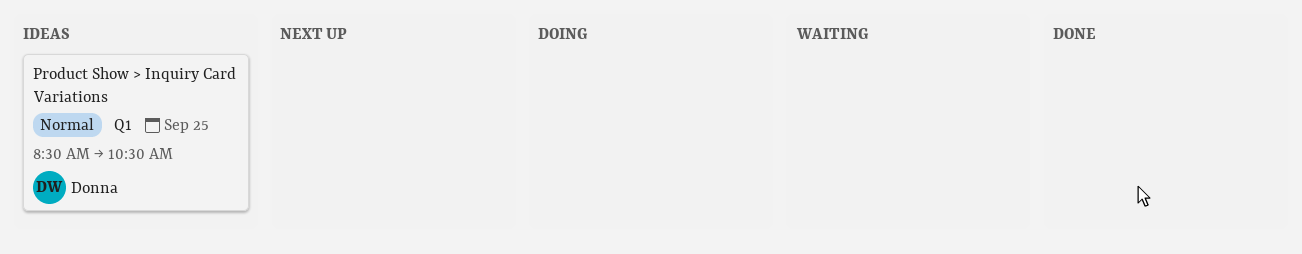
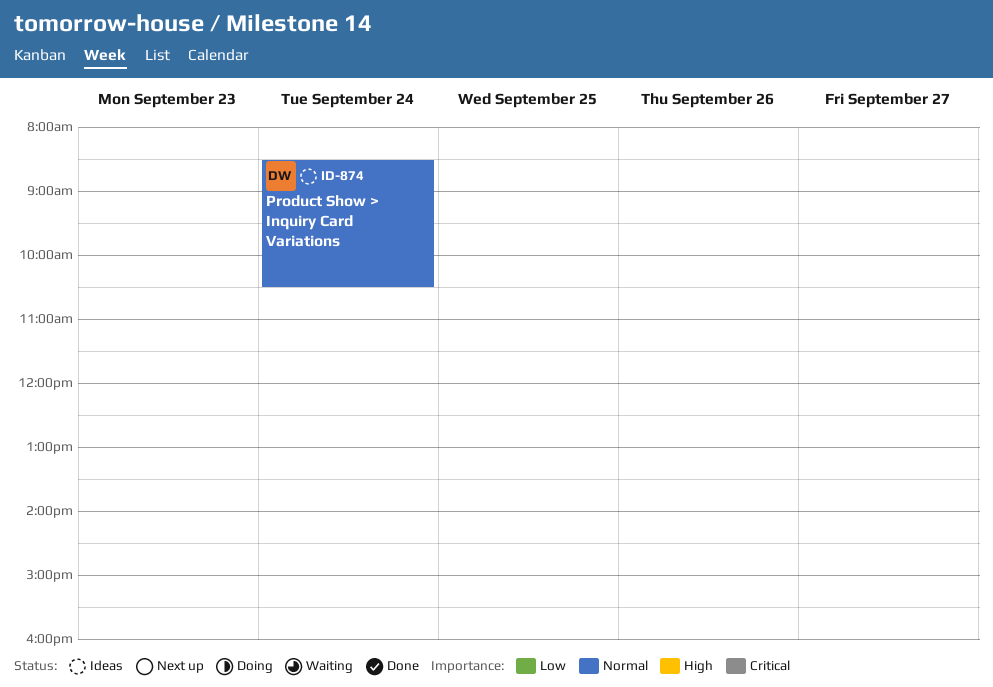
Product Show > Inquiry Card Variations, day: Sep 25 -> Sep 24

